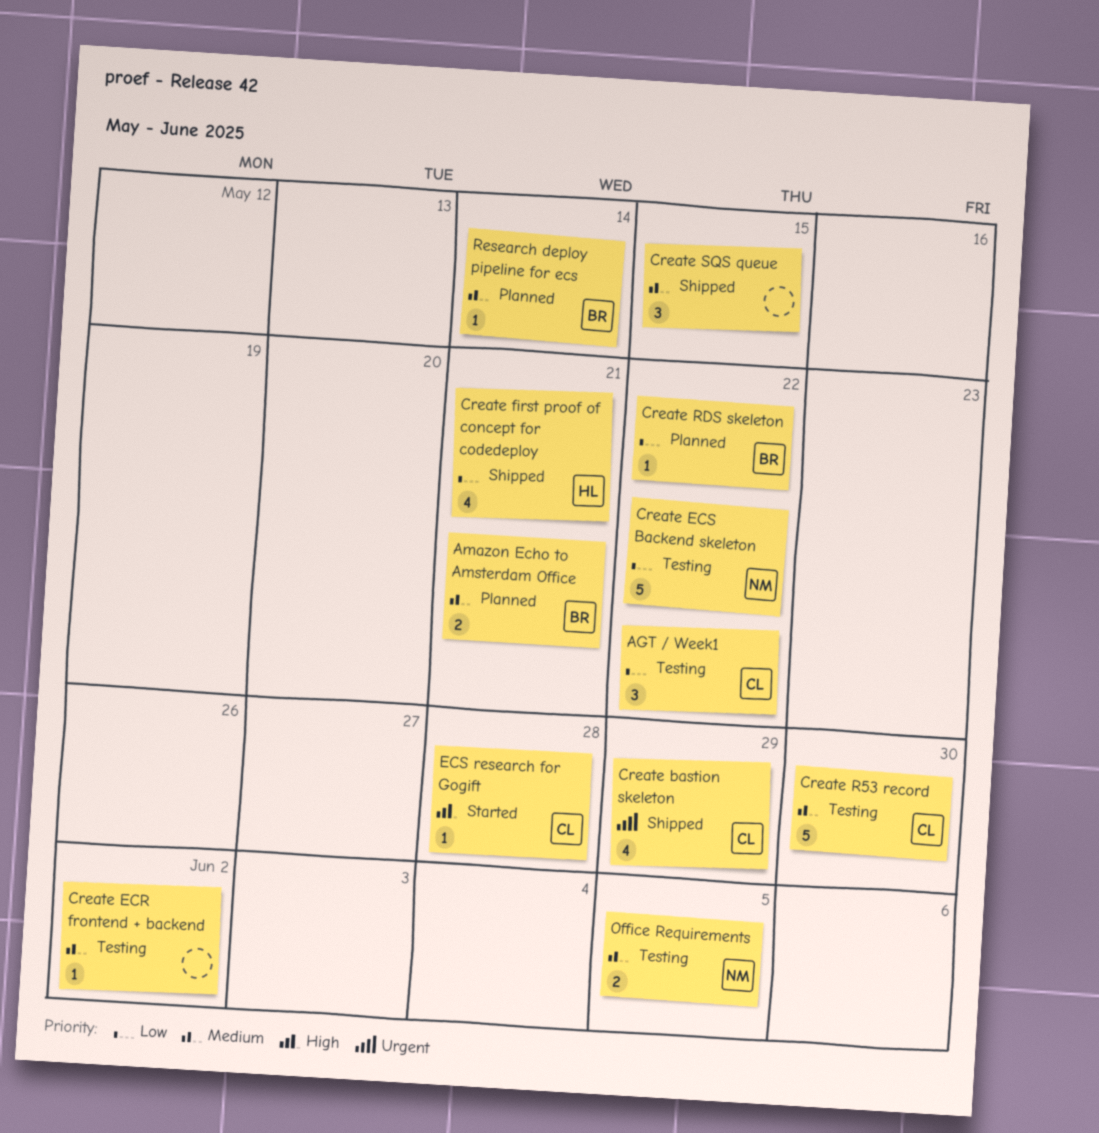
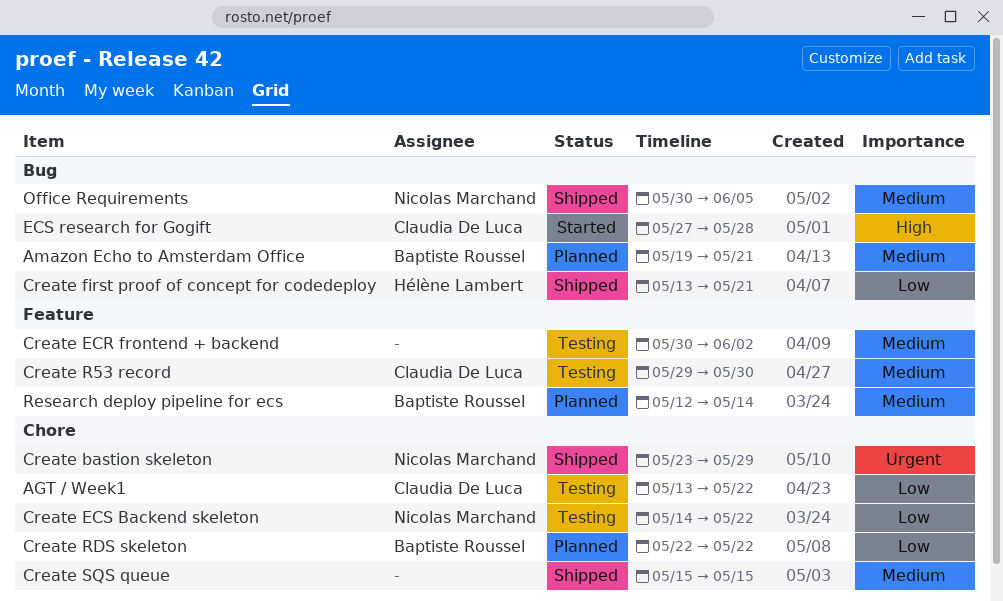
Create bastion skeleton, owner: Claudia De Luca -> Nicolas Marchand
Office Requirements, status: Testing -> Shipped

